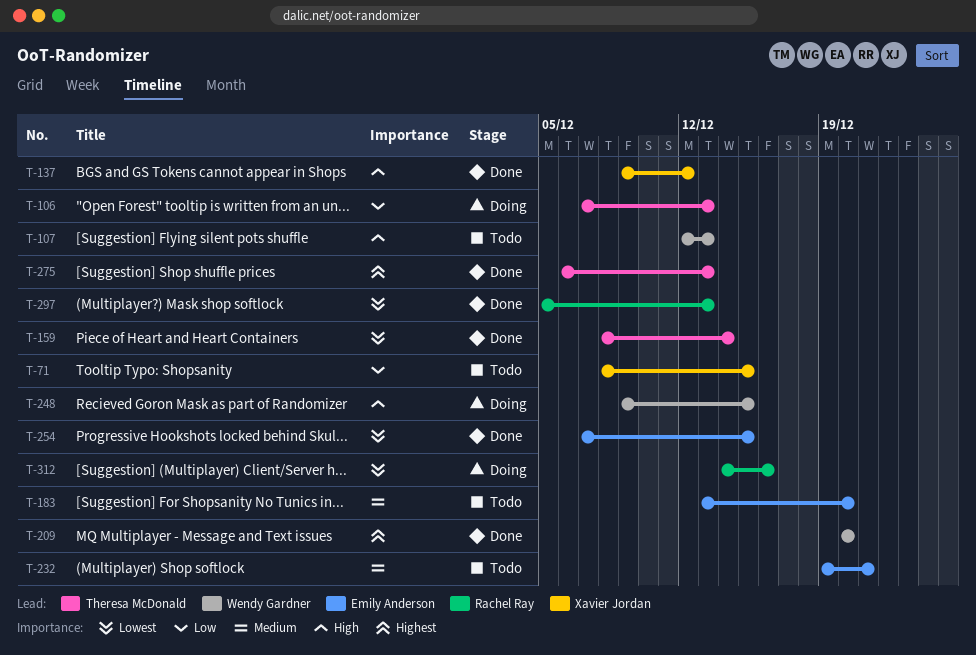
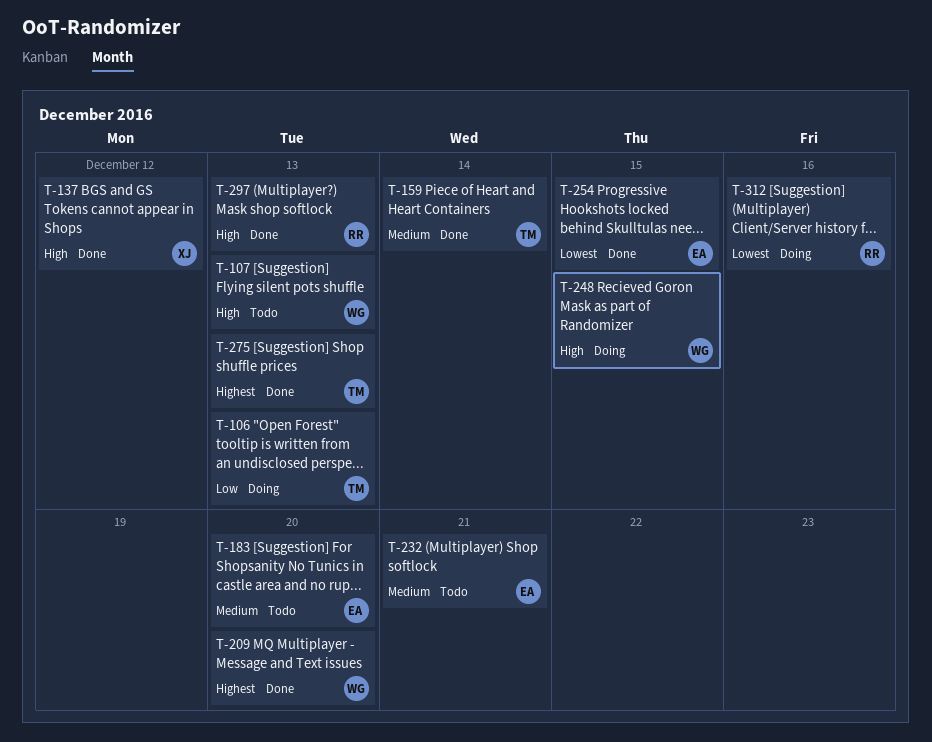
T-71: present -> none
T-159, priority: Lowest -> Medium
T-297, priority: Lowest -> High

